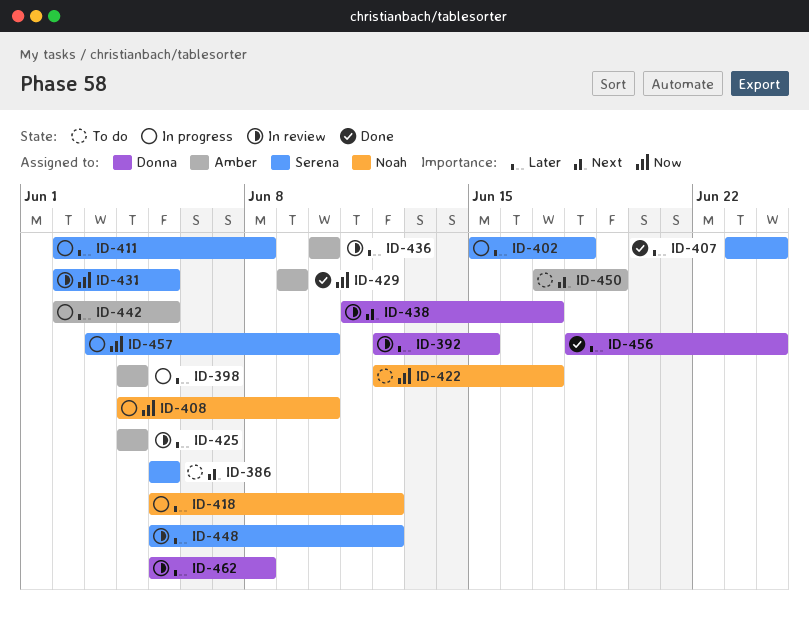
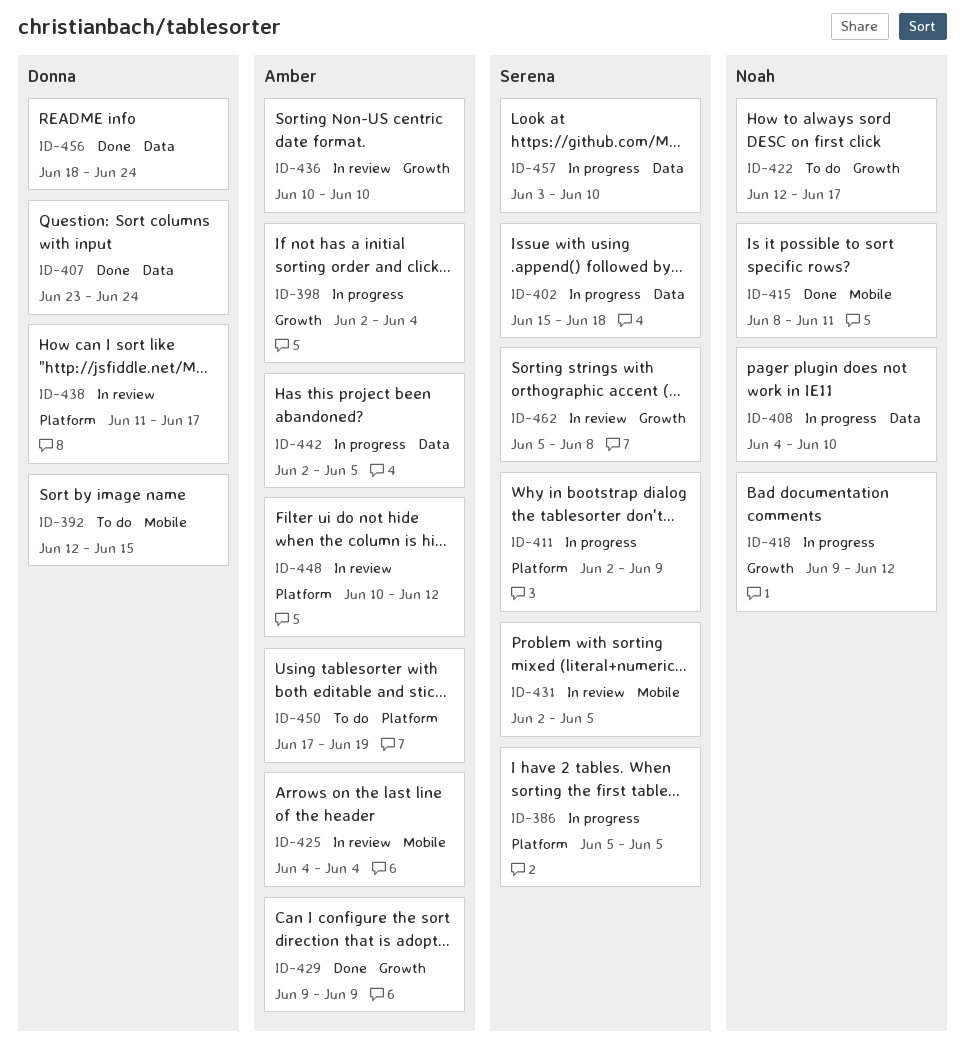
ID-386, status: To do -> In progress
ID-392, status: In review -> To do
ID-398, start: Jun 4 -> Jun 2
ID-407, owner: Serena -> Donna
ID-411, due: Jun 8 -> Jun 9
ID-415: none -> present
ID-418, start: Jun 5 -> Jun 9
ID-448, owner: Serena -> Amber
ID-448, start: Jun 5 -> Jun 10
ID-462, owner: Donna -> Serena

